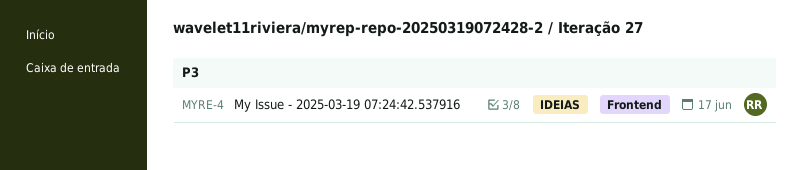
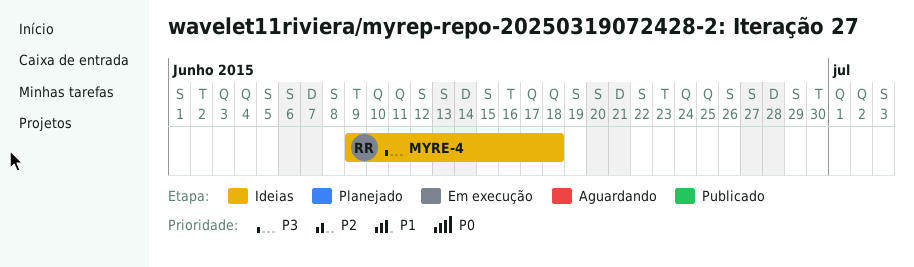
MYRE-4, due: Jun 17 -> Jun 18

